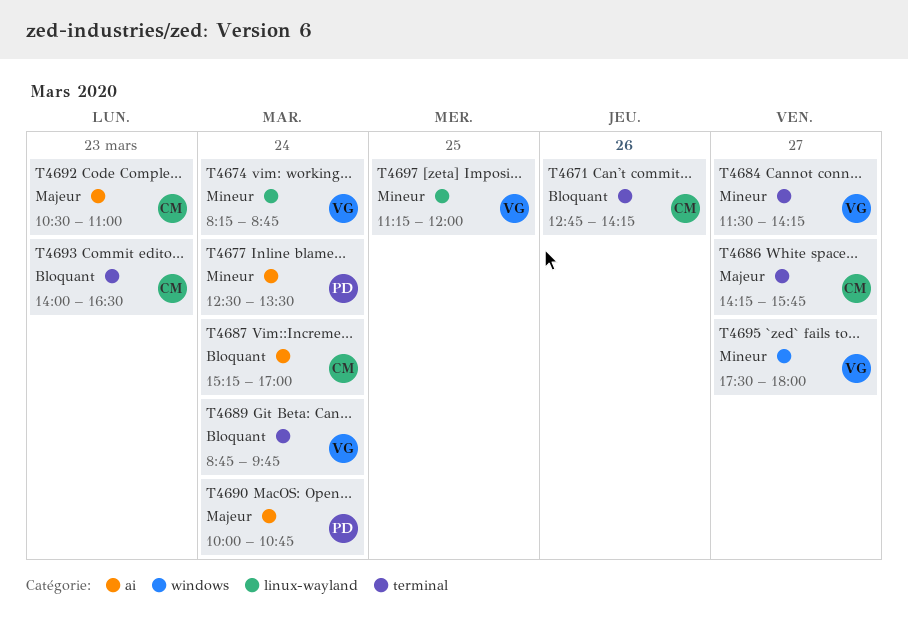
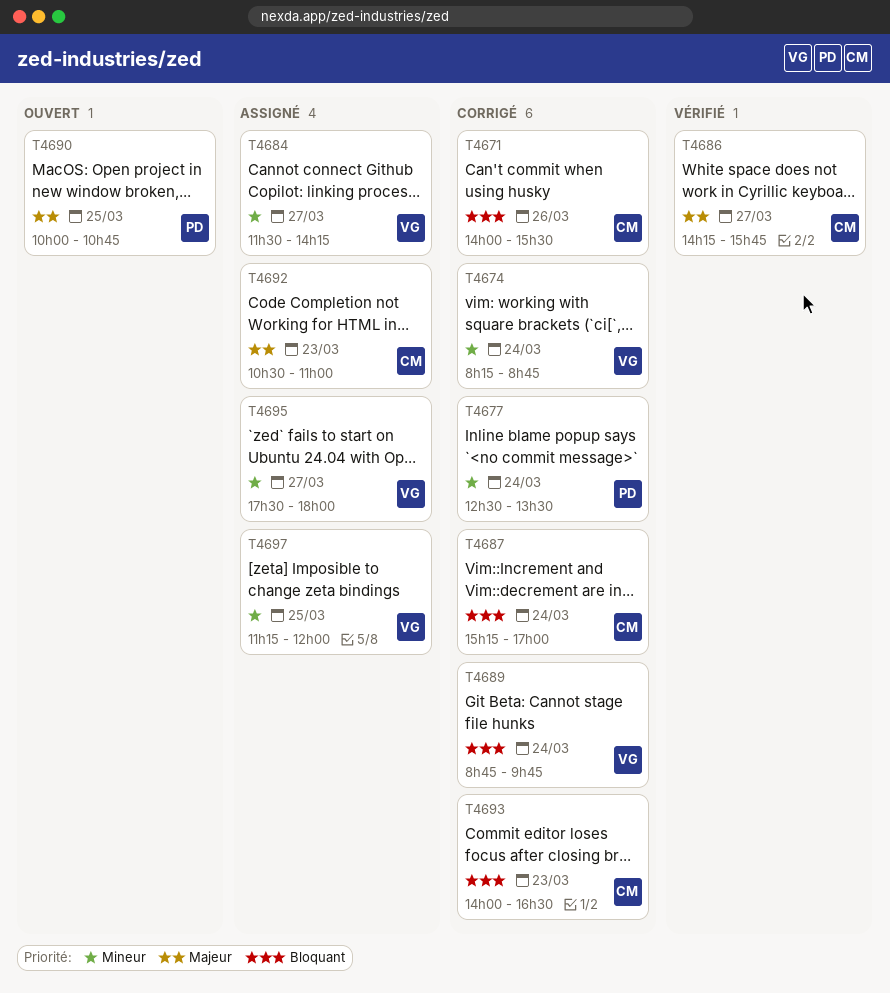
T4671, begins: 12:45 -> 14:00
T4671, ends: 14:15 -> 15:30
T4690, day: Mar 24 -> Mar 25

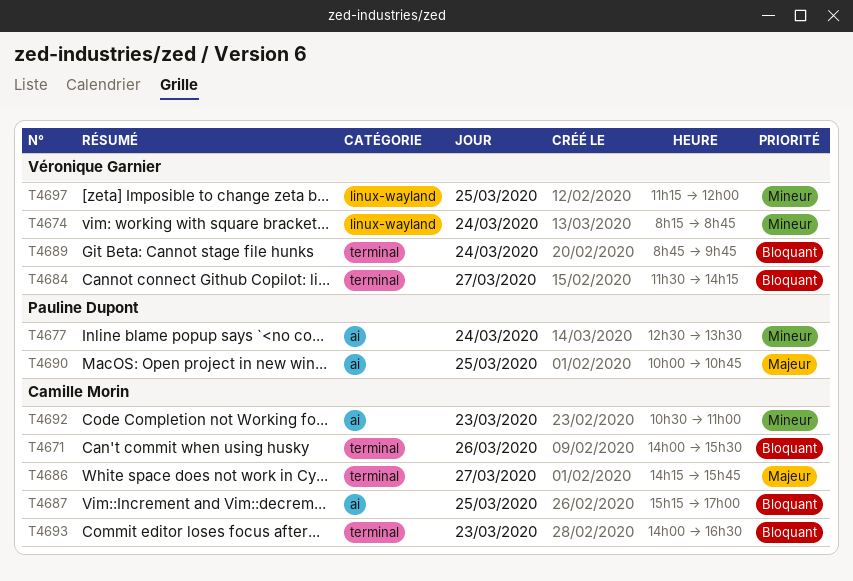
T4684, priority: Mineur -> Bloquant
T4687, day: Mar 24 -> Mar 25
T4692, priority: Majeur -> Mineur
T4695: present -> none

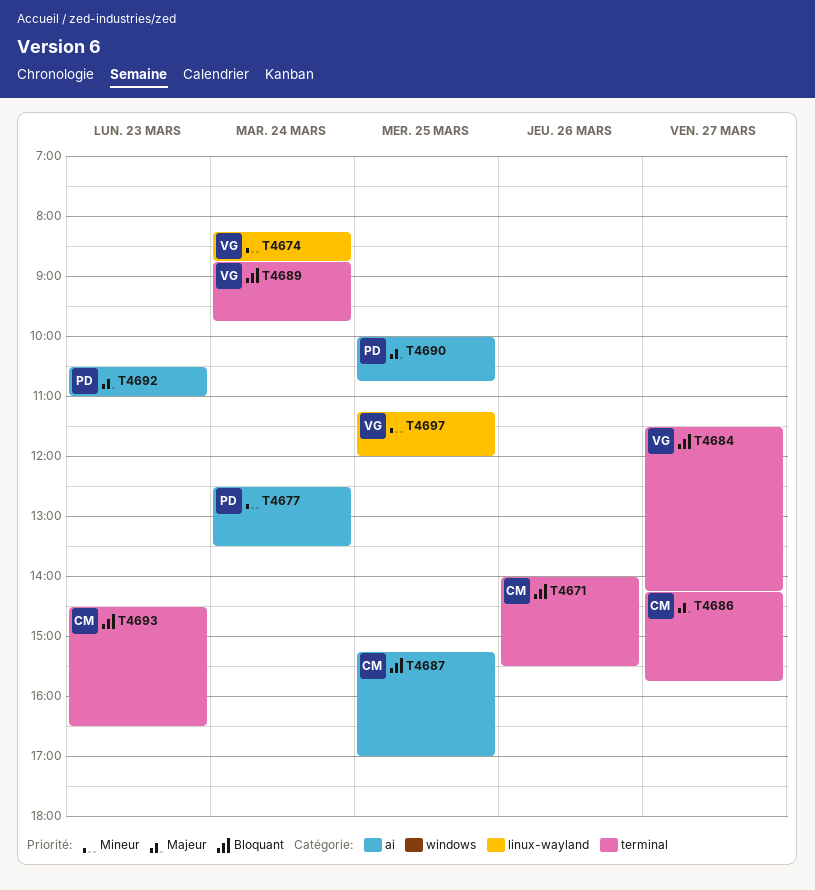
T4692, owner: Camille Morin -> Pauline Dupont
T4692, priority: Mineur -> Majeur
T4693, begins: 14:00 -> 14:30

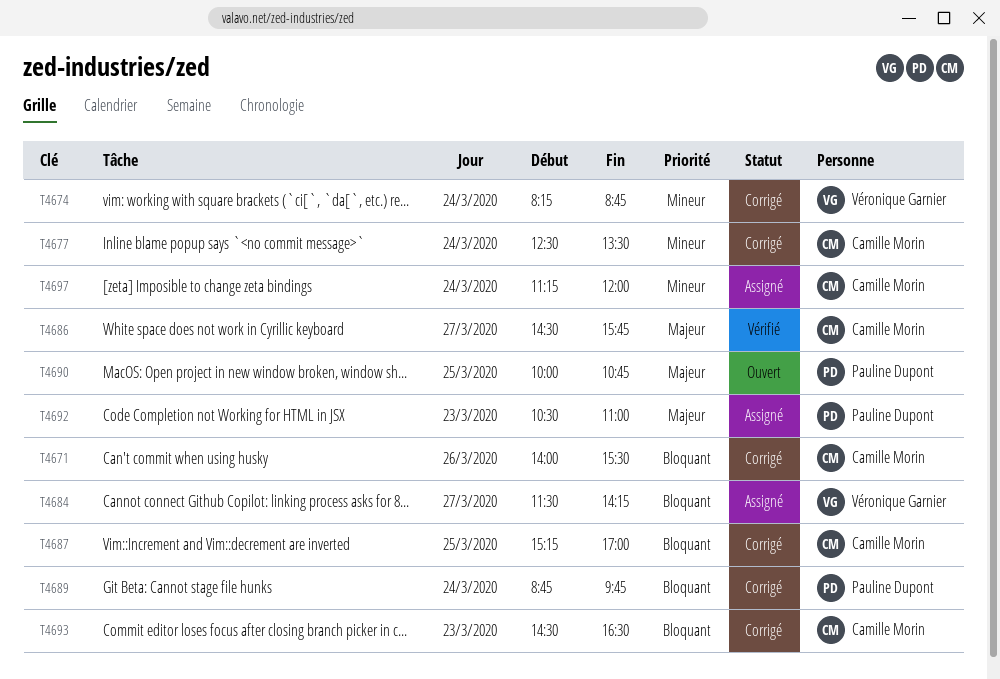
T4677, owner: Pauline Dupont -> Camille Morin
T4686, begins: 14:15 -> 14:30
T4689, owner: Véronique Garnier -> Pauline Dupont
T4697, owner: Véronique Garnier -> Camille Morin
T4697, day: Mar 25 -> Mar 24

